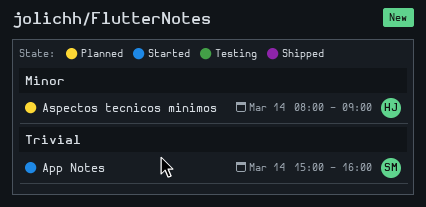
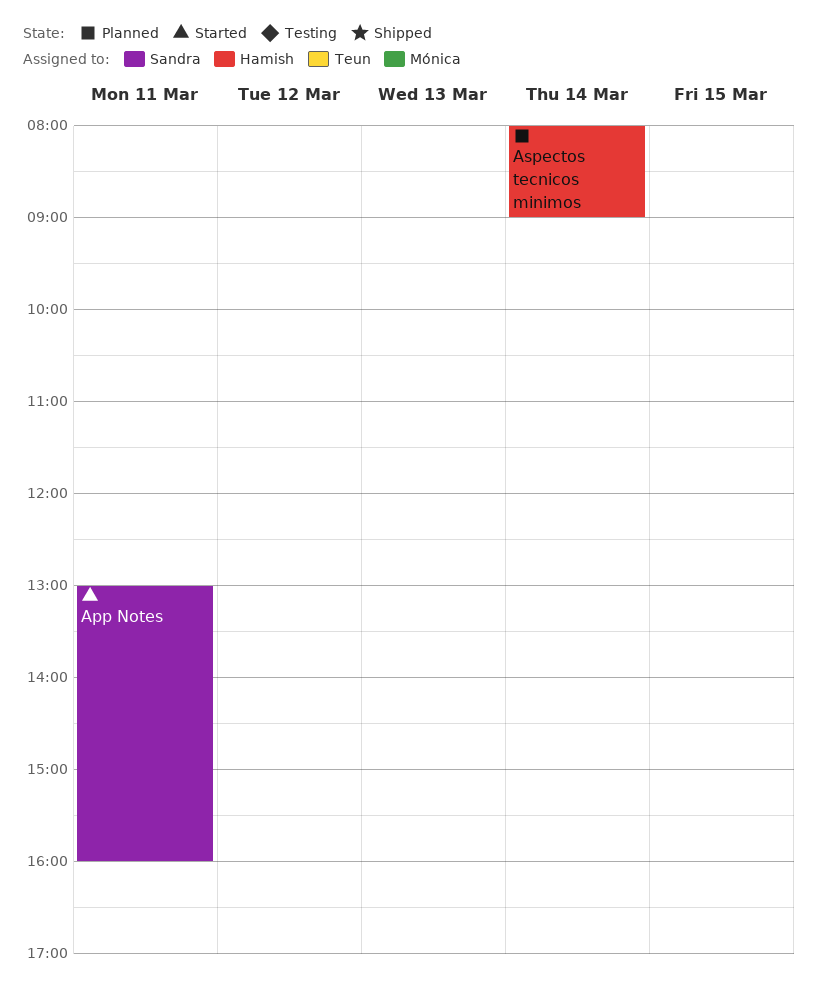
App Notes, day: Mar 14 -> Mar 11
App Notes, begins: 15:00 -> 13:00

